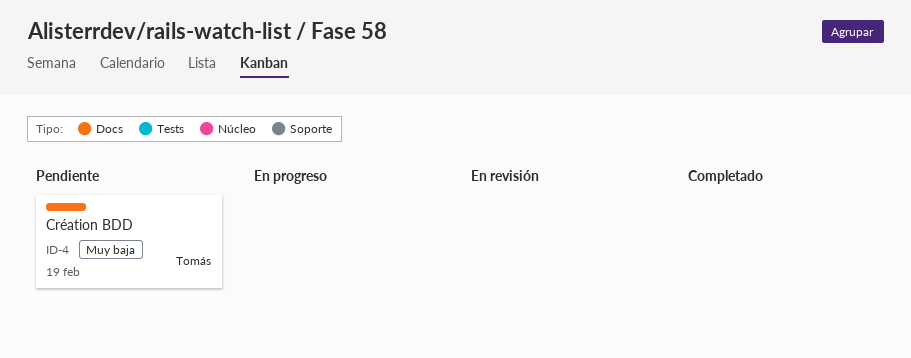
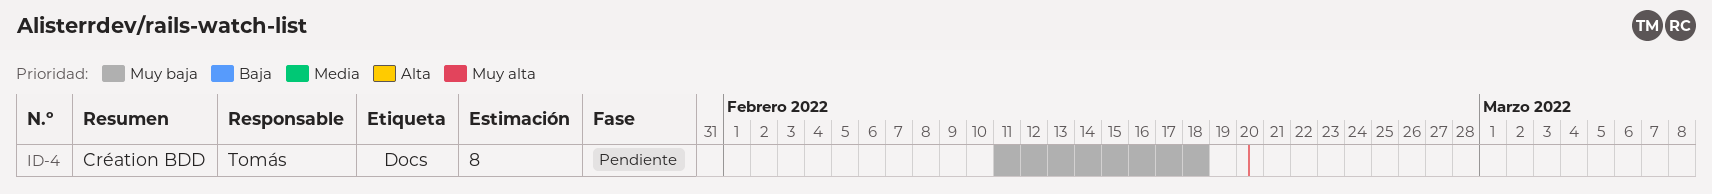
ID-4, due: Feb 19 -> Feb 18

